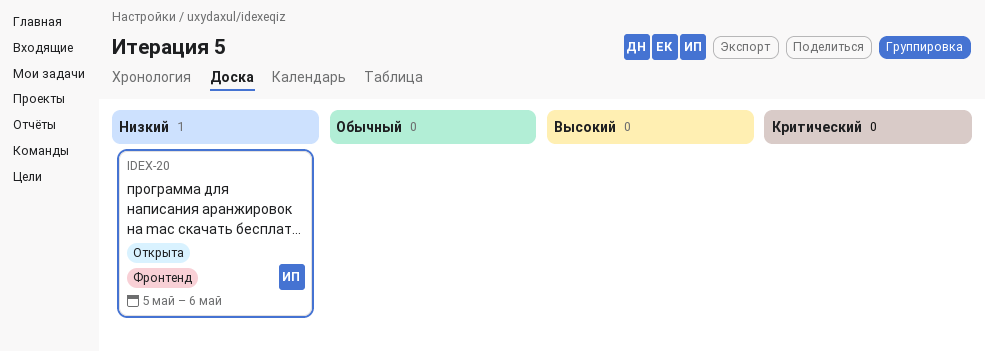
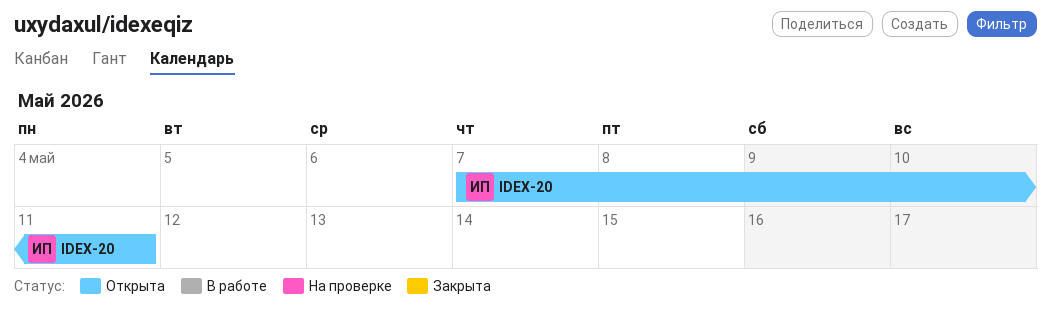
IDEX-20, start: May 5 -> May 7
IDEX-20, due: May 6 -> May 11

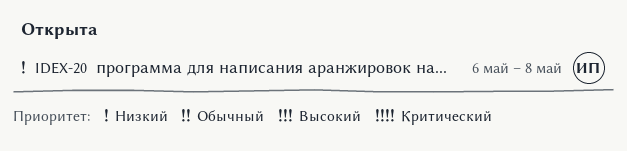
IDEX-20, start: May 7 -> May 6
IDEX-20, due: May 11 -> May 8

